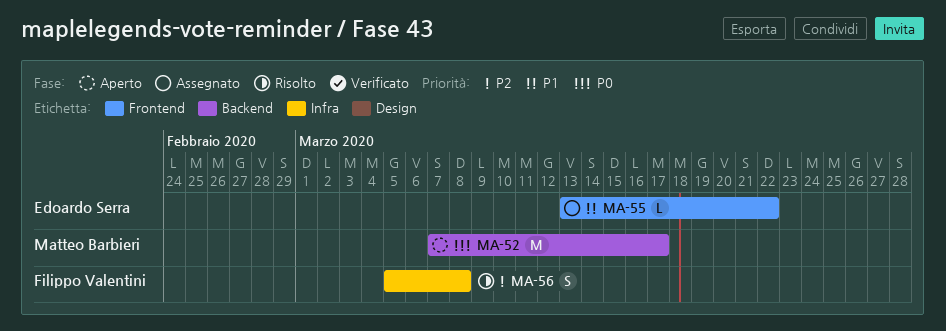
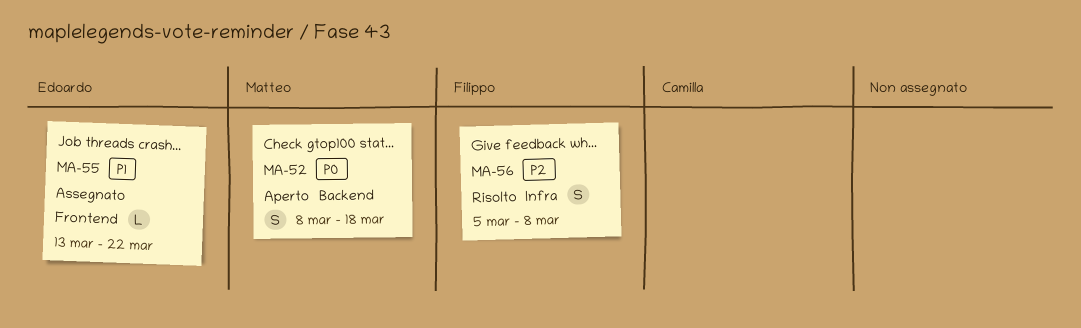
MA-52, estimate: M -> S
MA-52, start: Mar 7 -> Mar 8
MA-52, due: Mar 17 -> Mar 18

